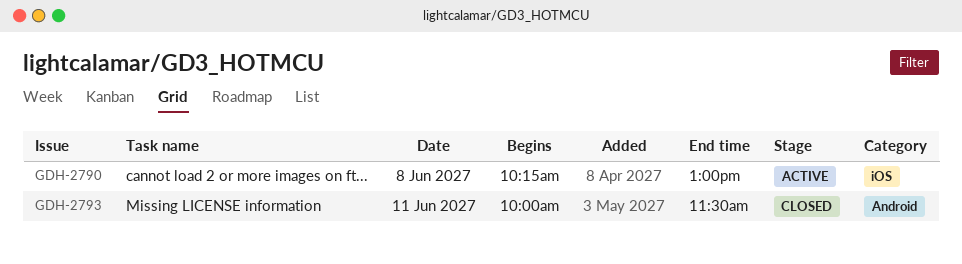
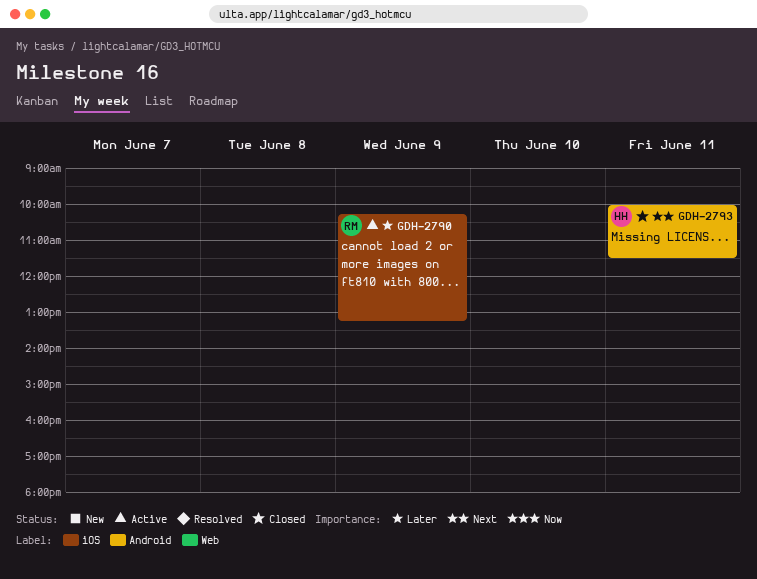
GDH-2790, day: Jun 8 -> Jun 9
GDH-2790, ends: 13:00 -> 13:15

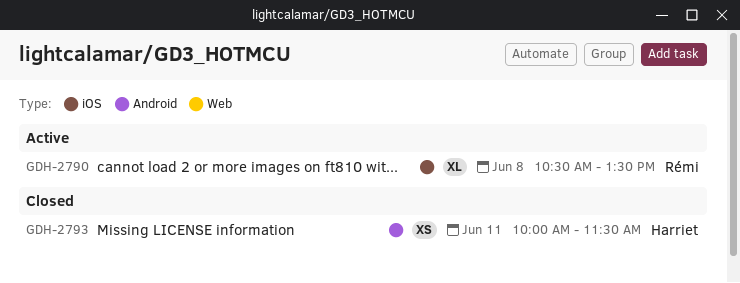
GDH-2790, day: Jun 9 -> Jun 8
GDH-2790, begins: 10:15 -> 10:30
GDH-2790, ends: 13:15 -> 13:30

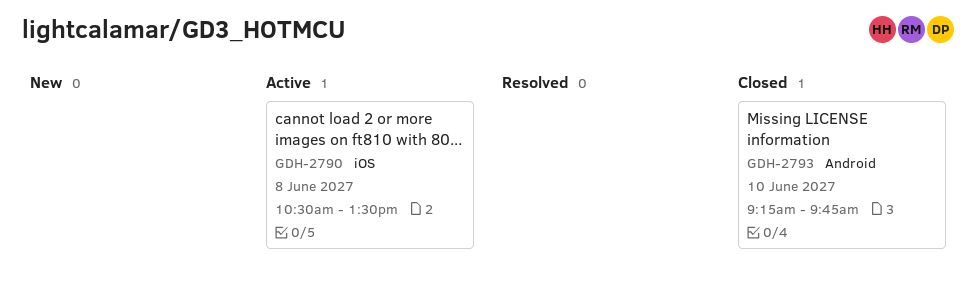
GDH-2793, day: Jun 11 -> Jun 10
GDH-2793, begins: 10:00 -> 09:15
GDH-2793, ends: 11:30 -> 09:45

